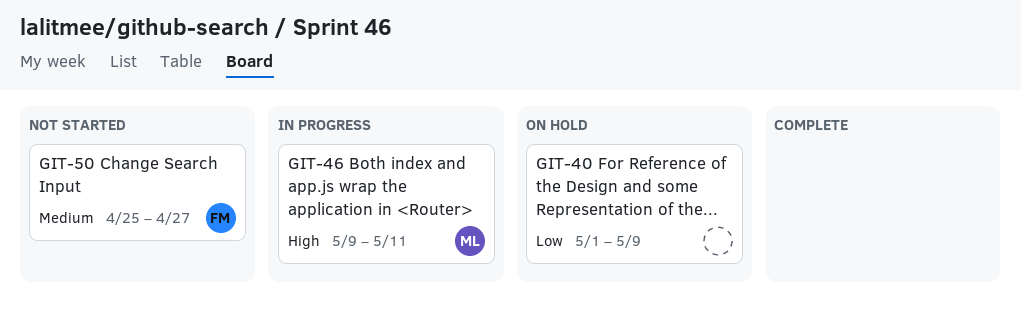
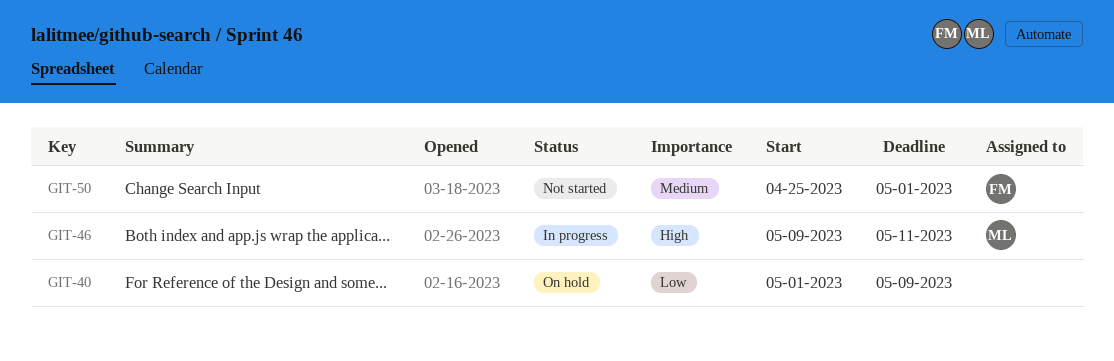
GIT-50, due: Apr 27 -> May 1

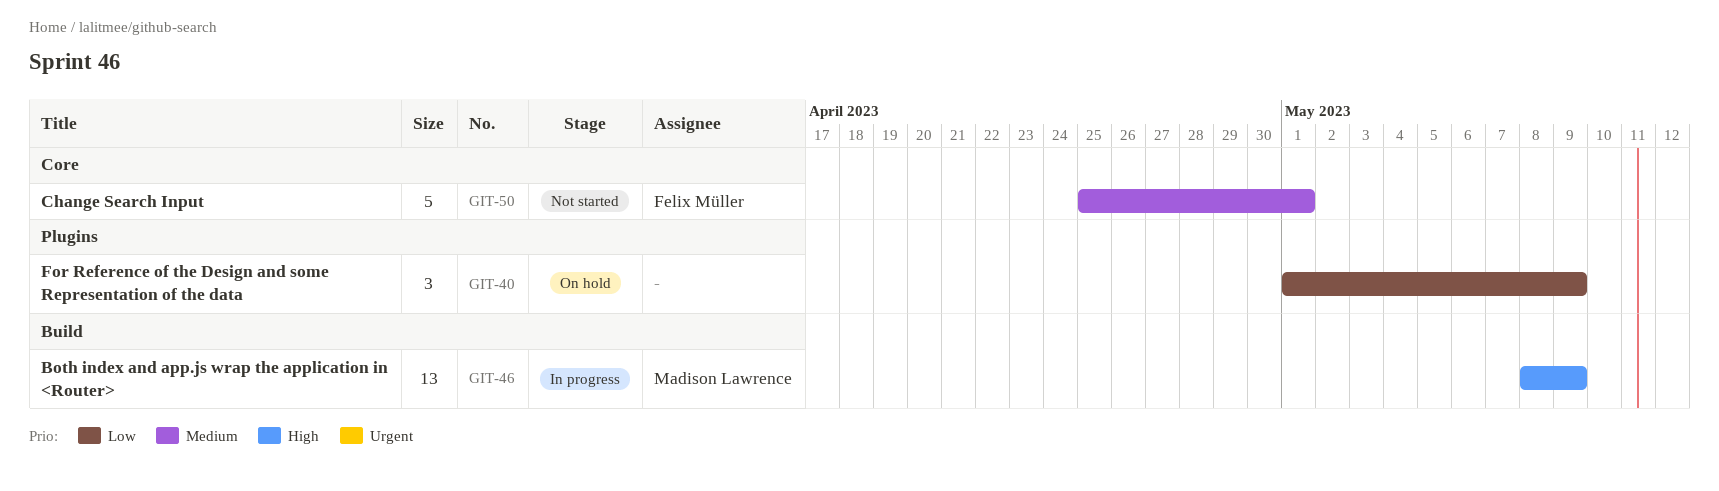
GIT-46, start: May 9 -> May 8
GIT-46, due: May 11 -> May 9

